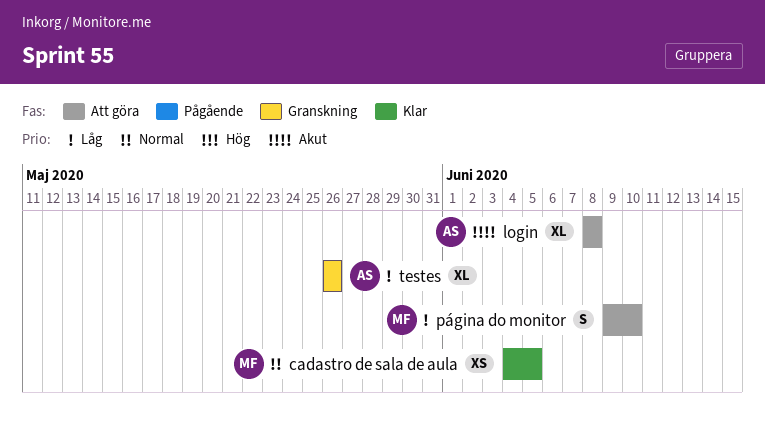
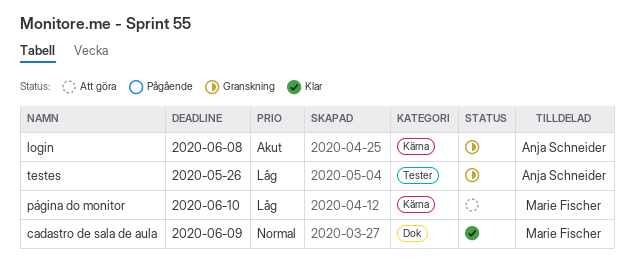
cadastro de sala de aula, due: Jun 5 -> Jun 9
login, status: Att göra -> Granskning

